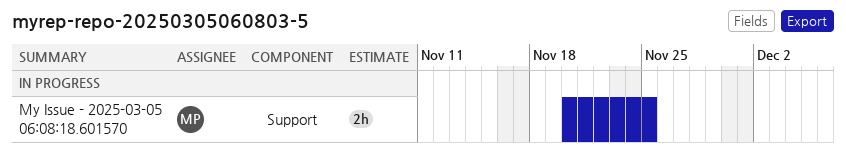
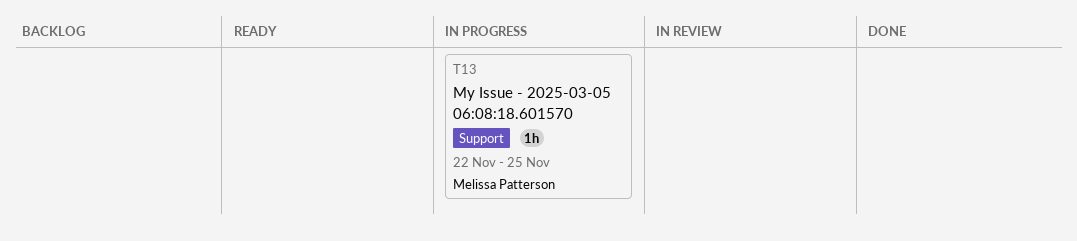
My Issue - 2025-03-05 06:08:18.601570, estimate: 2h -> 1h
My Issue - 2025-03-05 06:08:18.601570, start: Nov 20 -> Nov 22

